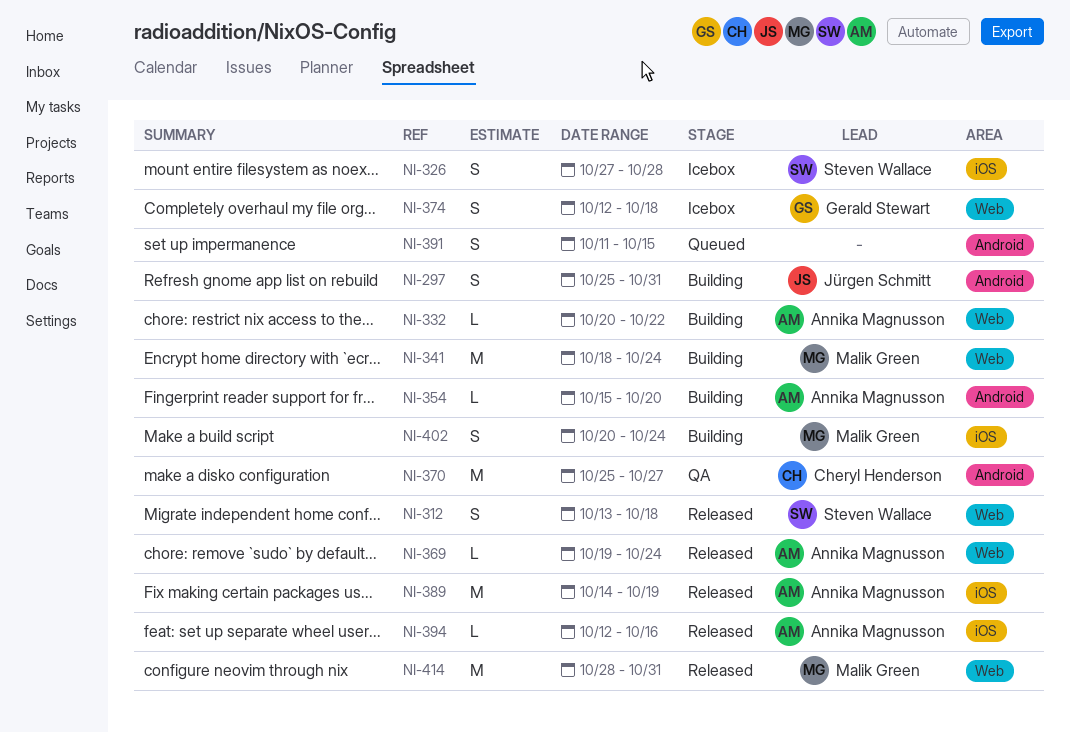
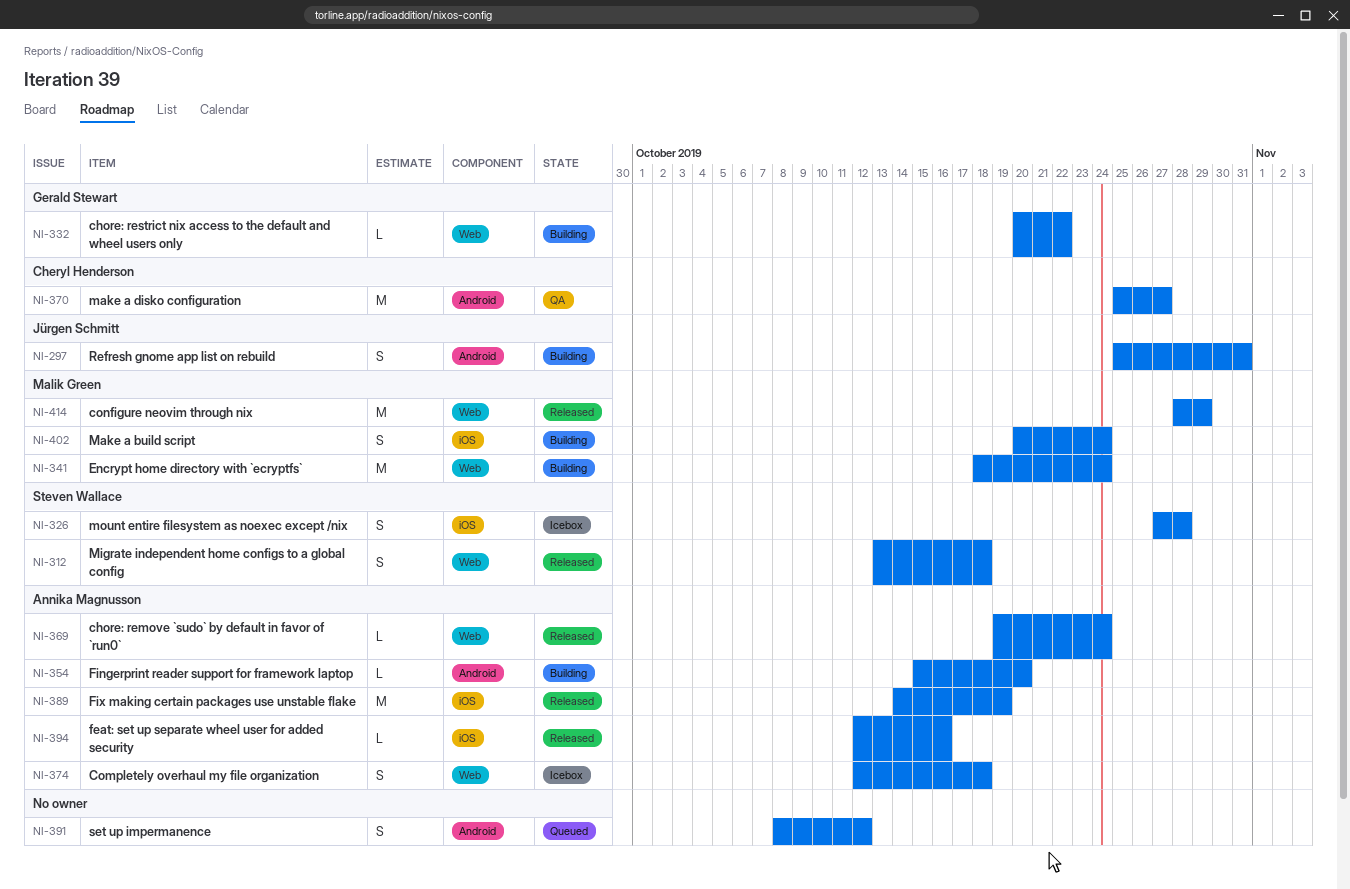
NI-332, owner: Annika Magnusson -> Gerald Stewart
NI-374, owner: Gerald Stewart -> Annika Magnusson
NI-391, start: Oct 11 -> Oct 8
NI-391, due: Oct 15 -> Oct 12
NI-414, due: Oct 31 -> Oct 29

